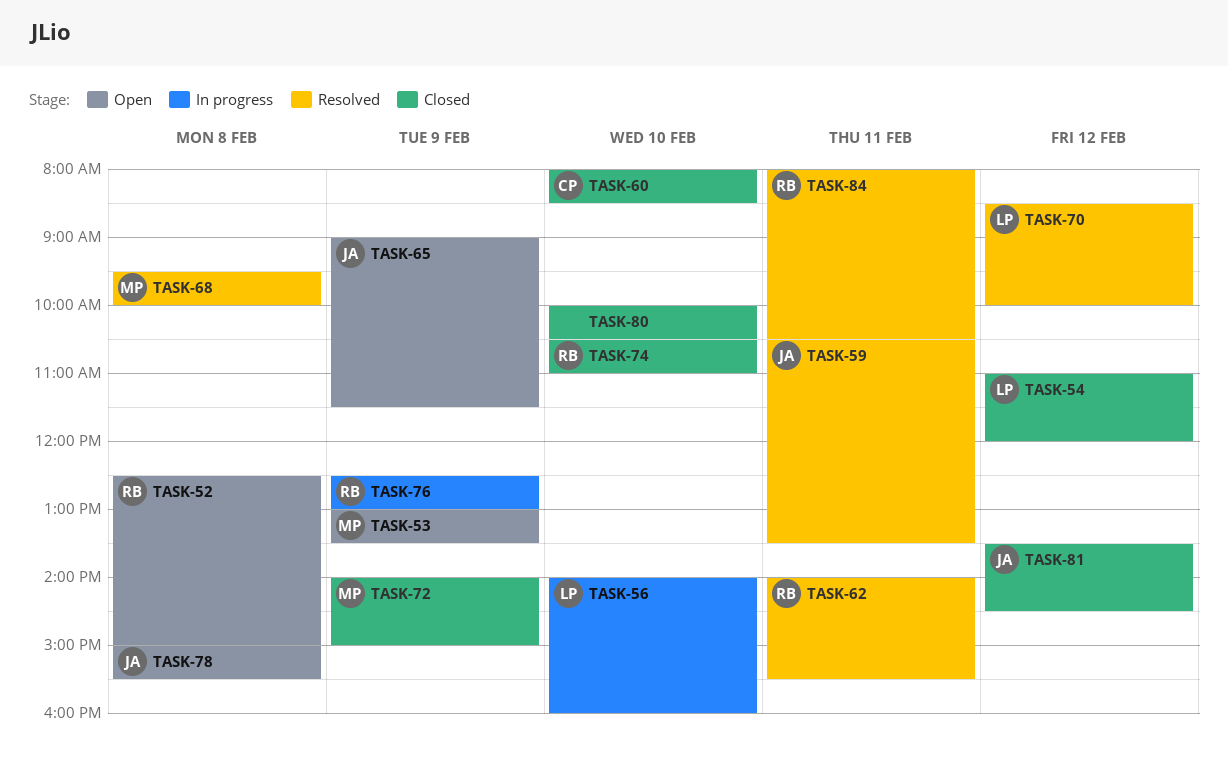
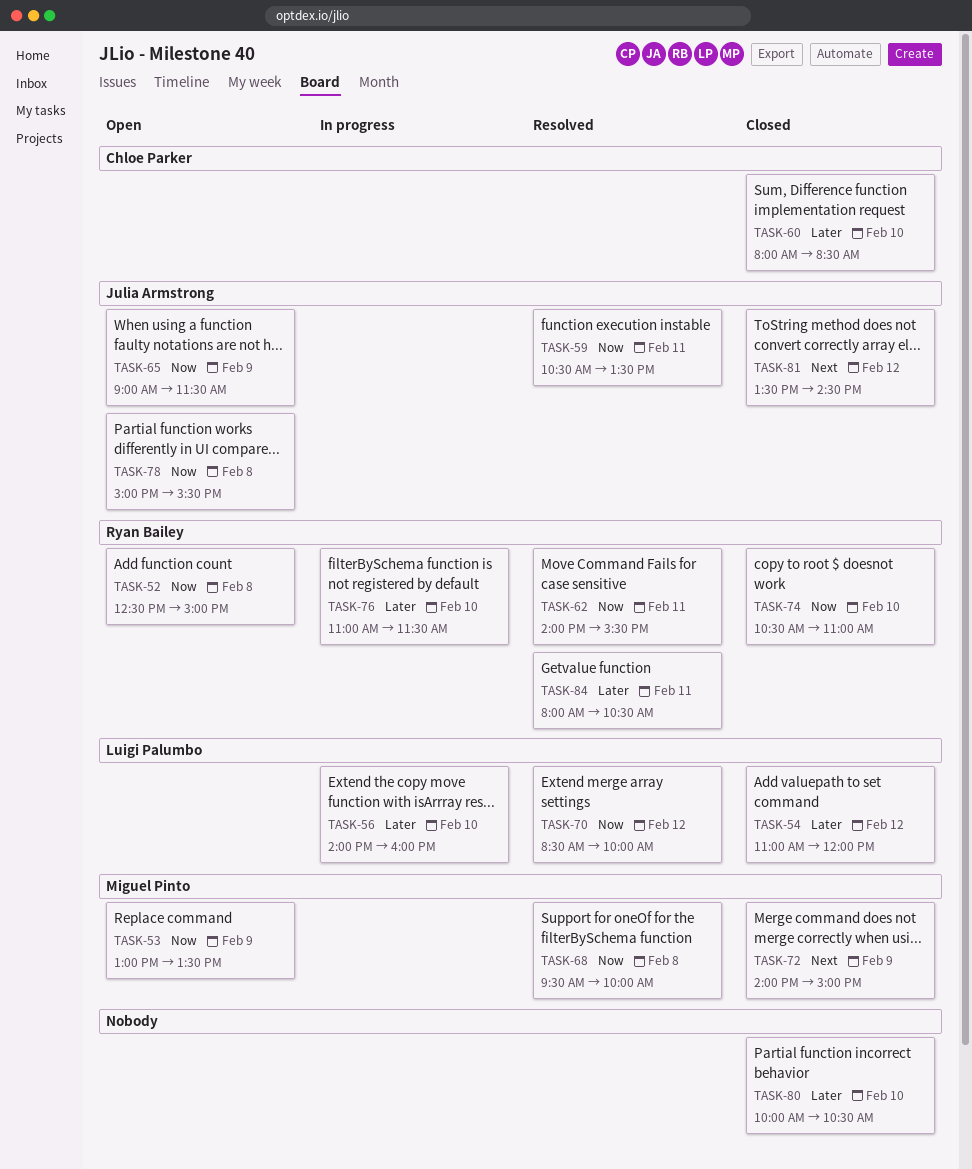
TASK-76, day: Feb 9 -> Feb 10
TASK-76, begins: 12:30 -> 11:00
TASK-76, ends: 13:00 -> 11:30

